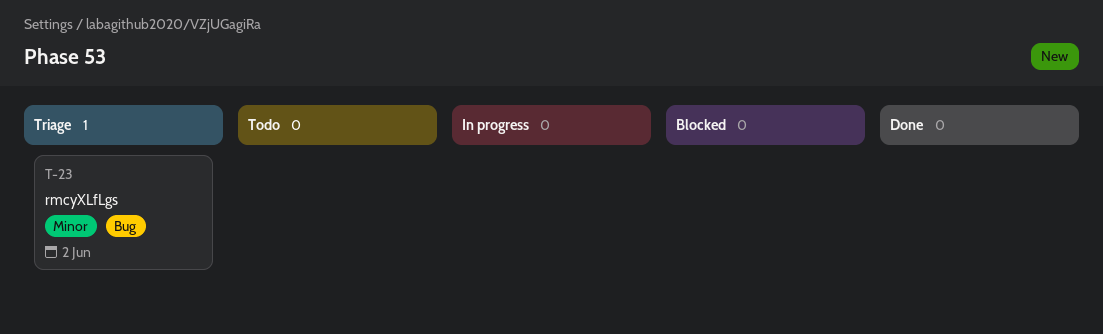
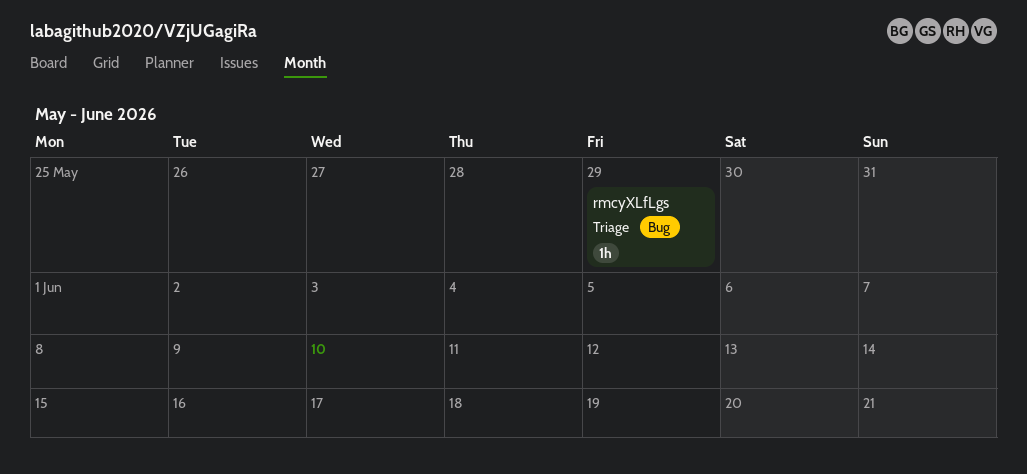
rmcyXLfLgs, due: Jun 2 -> May 29

